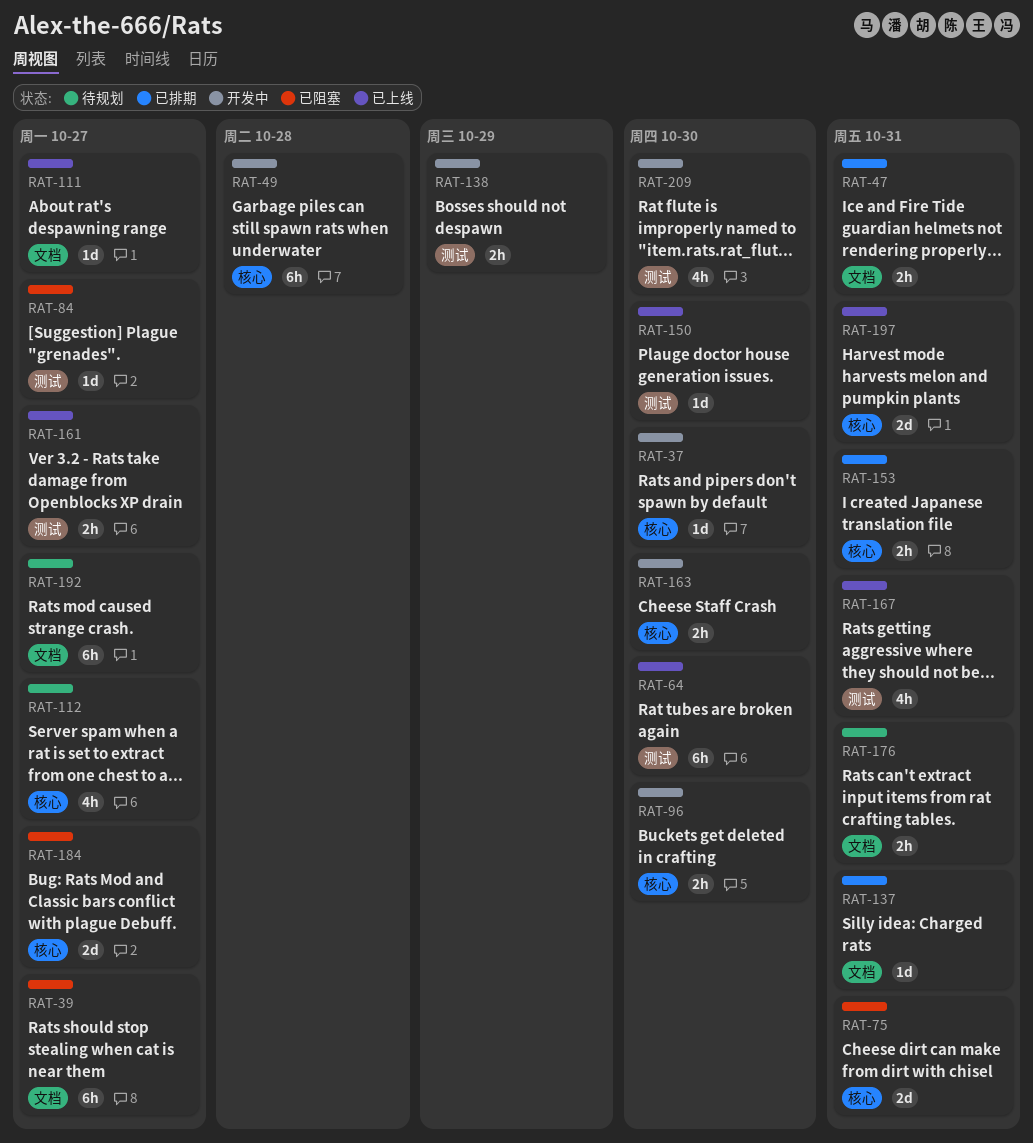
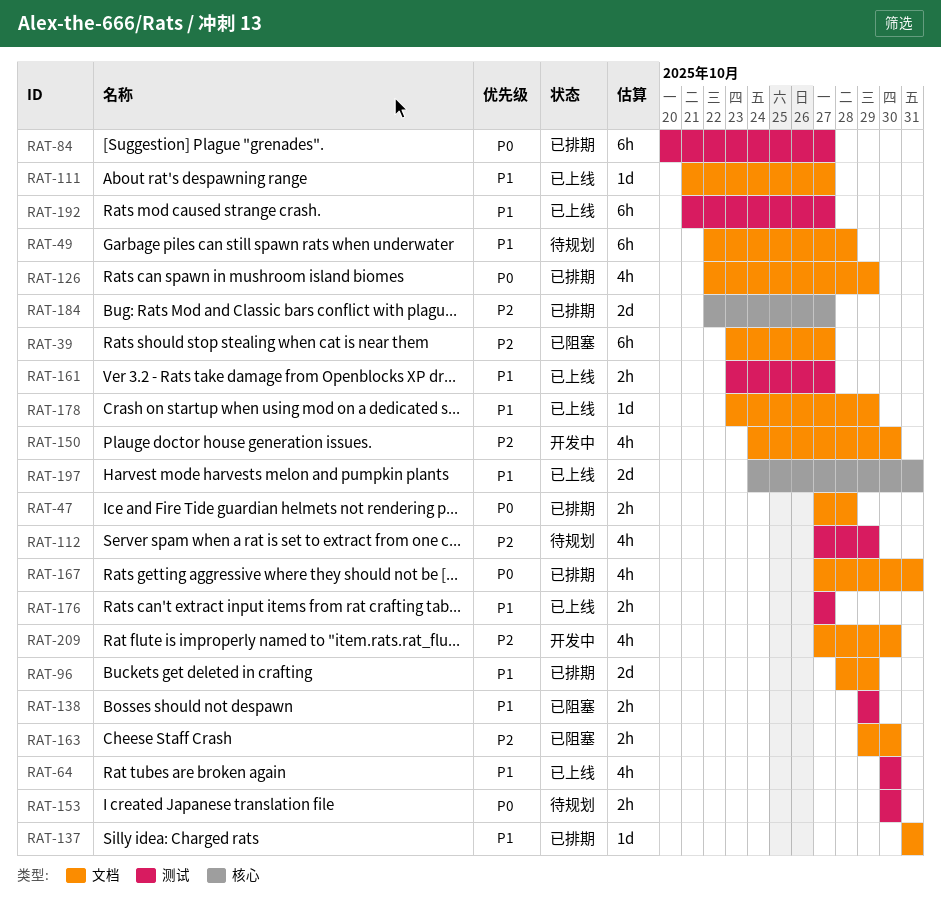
RAT-37: present -> none
RAT-47, due: Oct 31 -> Oct 28
RAT-49, status: 开发中 -> 待规划
RAT-49, label: 核心 -> 文档
RAT-64, estimate: 6h -> 4h
RAT-75: present -> none
RAT-84, status: 已阻塞 -> 已排期
RAT-84, estimate: 1d -> 6h
RAT-96, status: 开发中 -> 已排期
RAT-96, label: 核心 -> 文档
RAT-96, estimate: 2h -> 2d
RAT-96, due: Oct 30 -> Oct 29
RAT-112, label: 核心 -> 测试
RAT-112, due: Oct 27 -> Oct 29
RAT-126: none -> present
RAT-138, status: 开发中 -> 已阻塞
RAT-150, status: 已上线 -> 开发中
RAT-150, label: 测试 -> 文档
RAT-150, estimate: 1d -> 4h
RAT-153, status: 已排期 -> 待规划
RAT-153, label: 核心 -> 测试
RAT-153, due: Oct 31 -> Oct 30
RAT-163, status: 开发中 -> 已阻塞
RAT-163, label: 核心 -> 文档
RAT-167, status: 已上线 -> 已排期
RAT-167, label: 测试 -> 文档
RAT-176, status: 待规划 -> 已上线
RAT-176, label: 文档 -> 测试
RAT-176, due: Oct 31 -> Oct 27
RAT-178: none -> present
RAT-184, status: 已阻塞 -> 已排期
RAT-192, status: 待规划 -> 已上线
RAT-192, label: 文档 -> 测试
RAT-209, label: 测试 -> 文档

